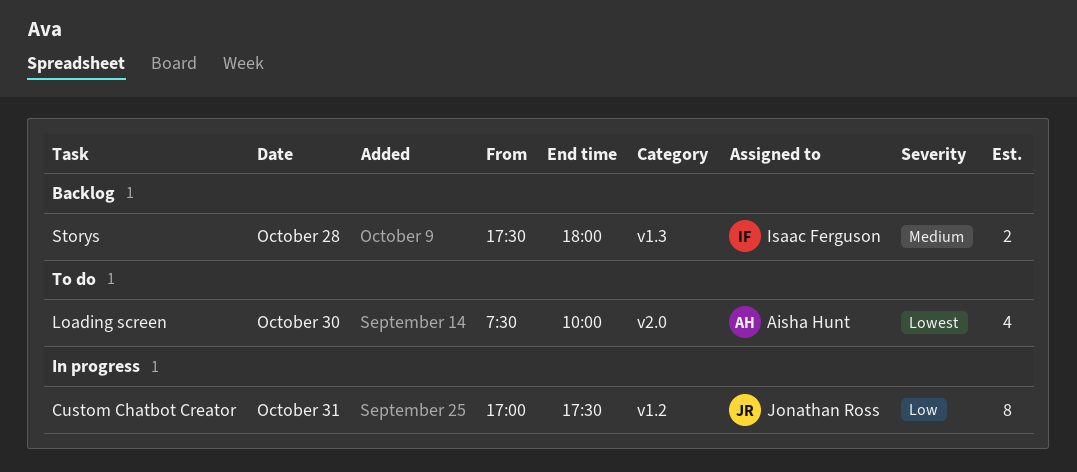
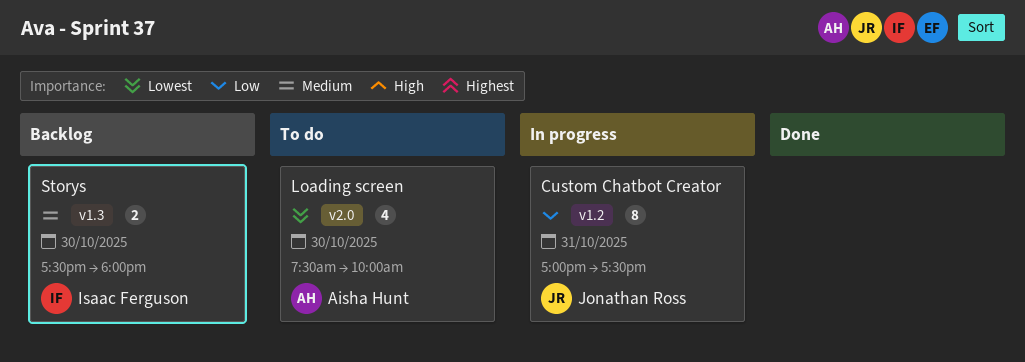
Storys, day: Oct 28 -> Oct 30

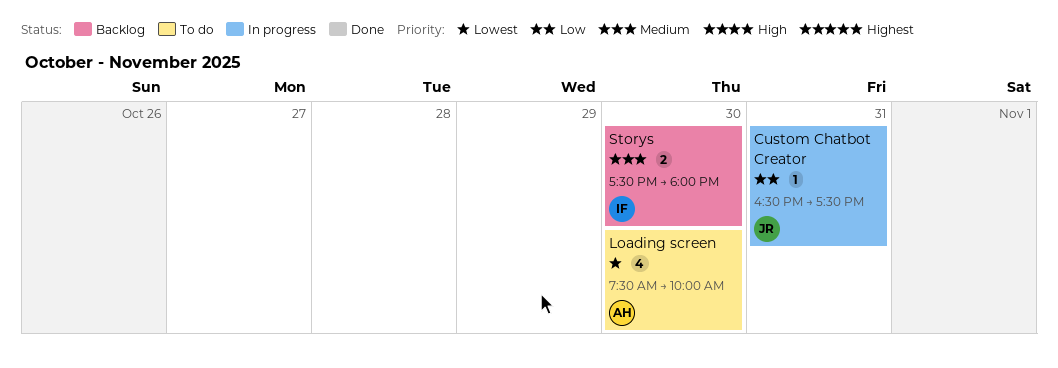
Custom Chatbot Creator, estimate: 8 -> 1
Custom Chatbot Creator, begins: 17:00 -> 16:30

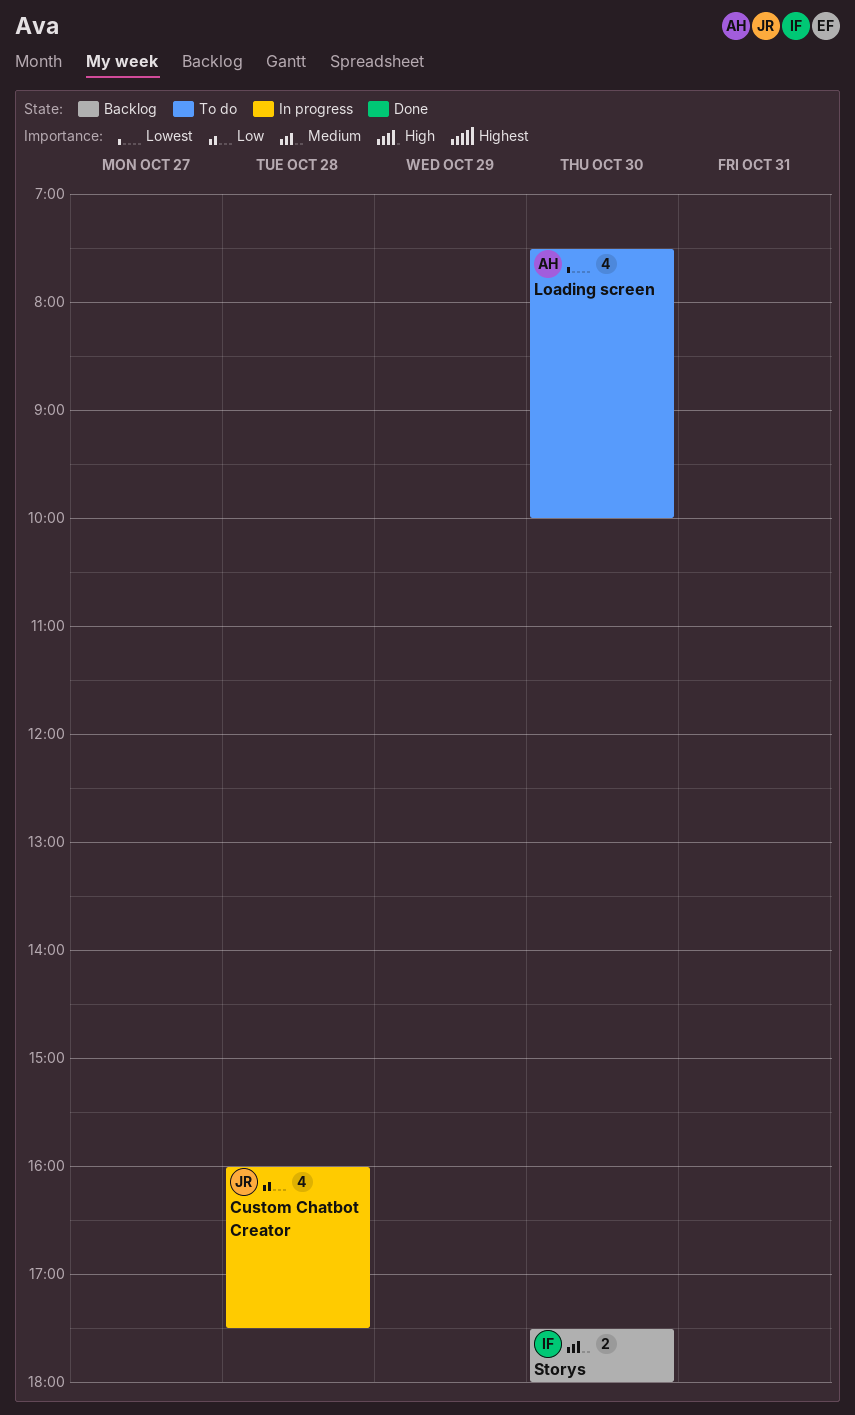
Custom Chatbot Creator, estimate: 1 -> 4
Custom Chatbot Creator, day: Oct 31 -> Oct 28
Custom Chatbot Creator, begins: 16:30 -> 16:00

